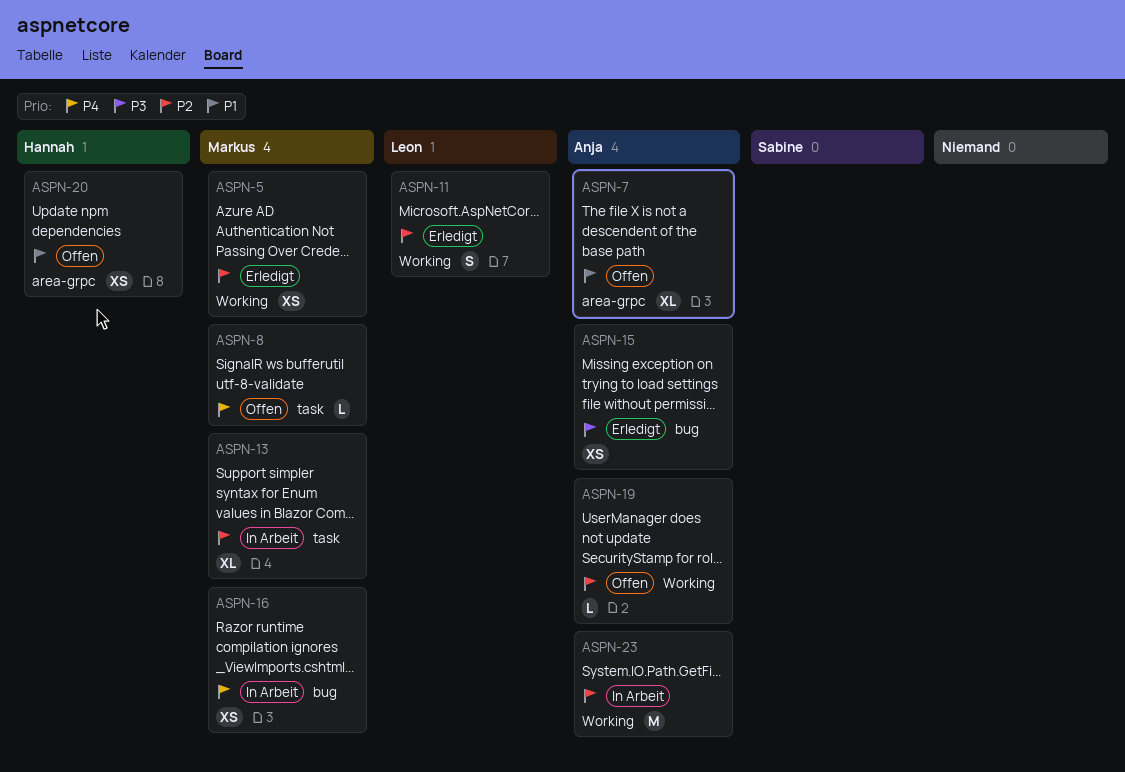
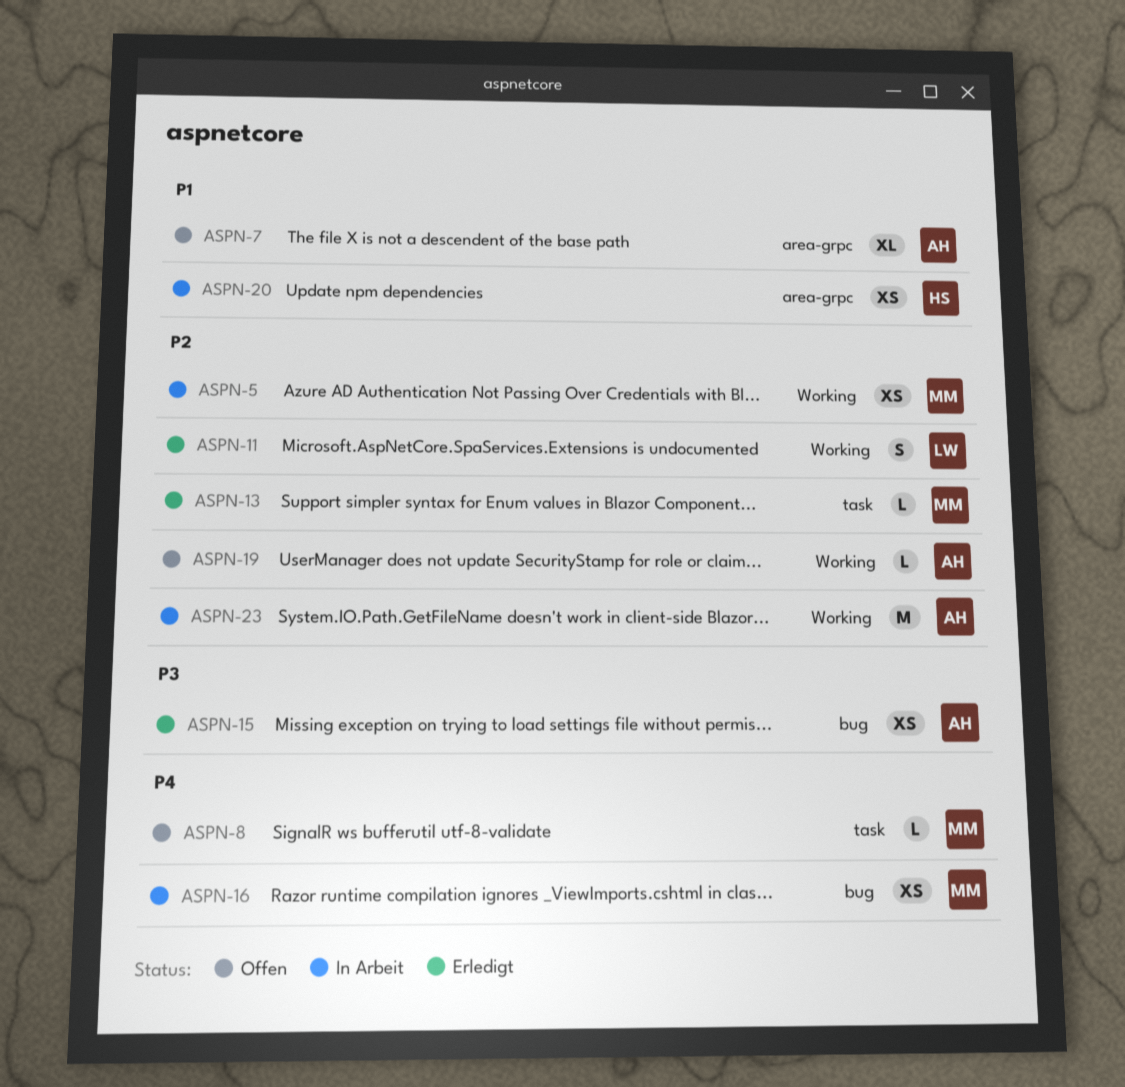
ASPN-5, status: Erledigt -> In Arbeit
ASPN-13, status: In Arbeit -> Erledigt
ASPN-13, estimate: XL -> L
ASPN-20, status: Offen -> In Arbeit

